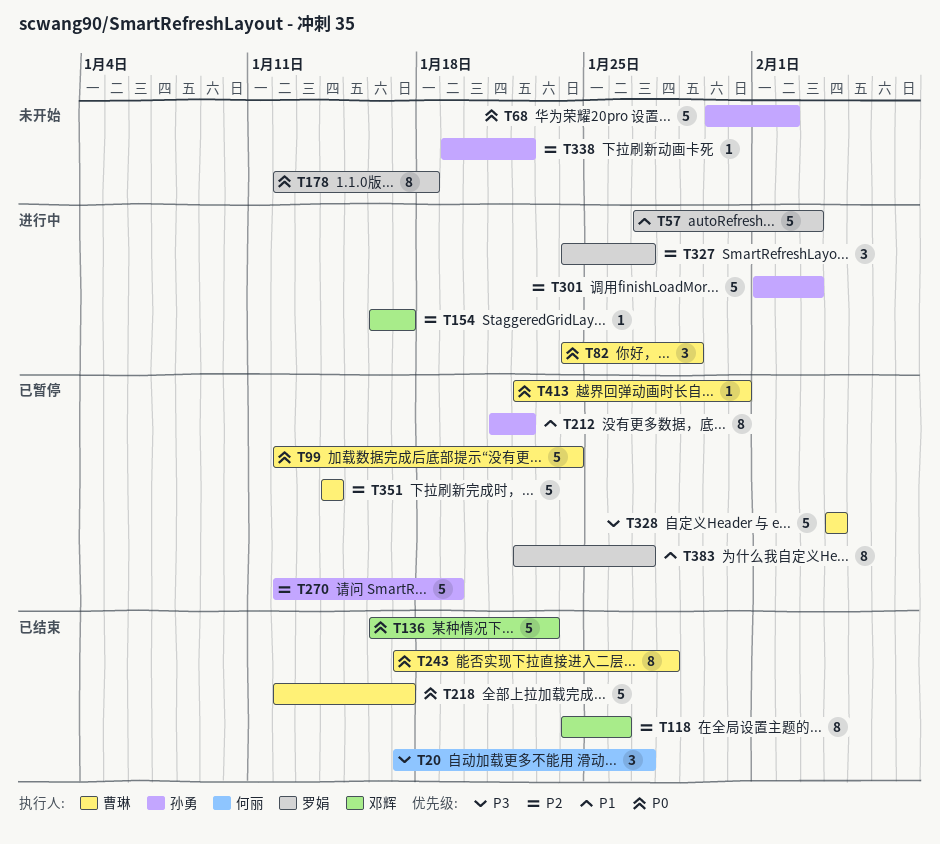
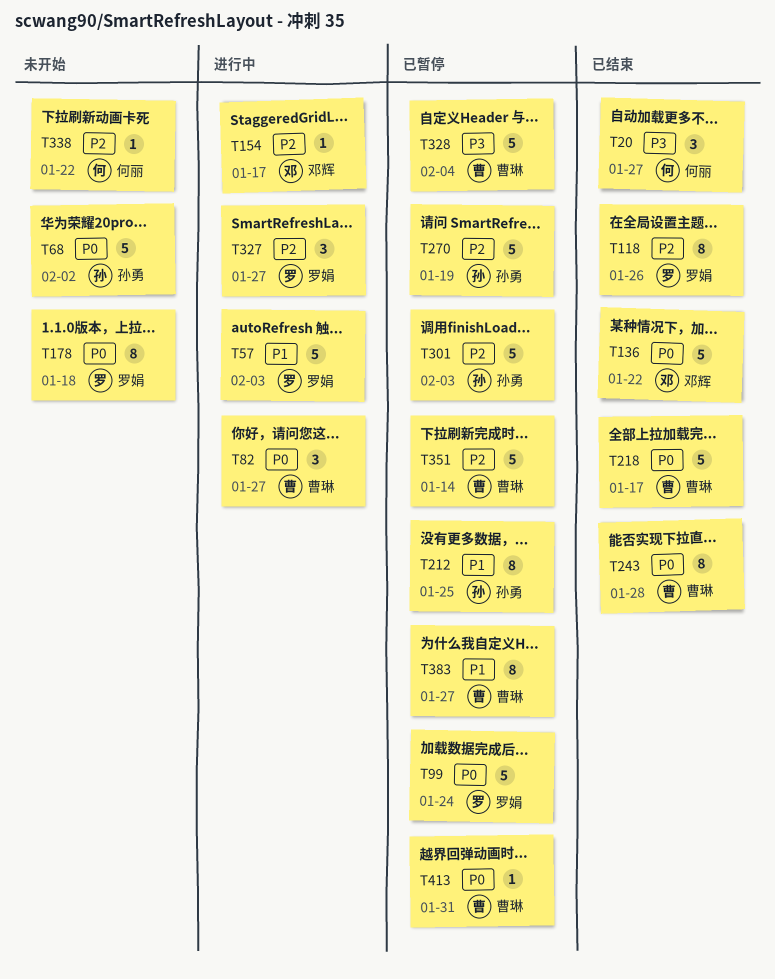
T82, due: Jan 29 -> Jan 27
T99, owner: 曹琳 -> 罗娟
T118, owner: 邓辉 -> 罗娟
T136, due: Jan 23 -> Jan 22
T212, due: Jan 22 -> Jan 25
T301, status: 进行中 -> 已暂停
T338, owner: 孙勇 -> 何丽
T383, owner: 罗娟 -> 曹琳

